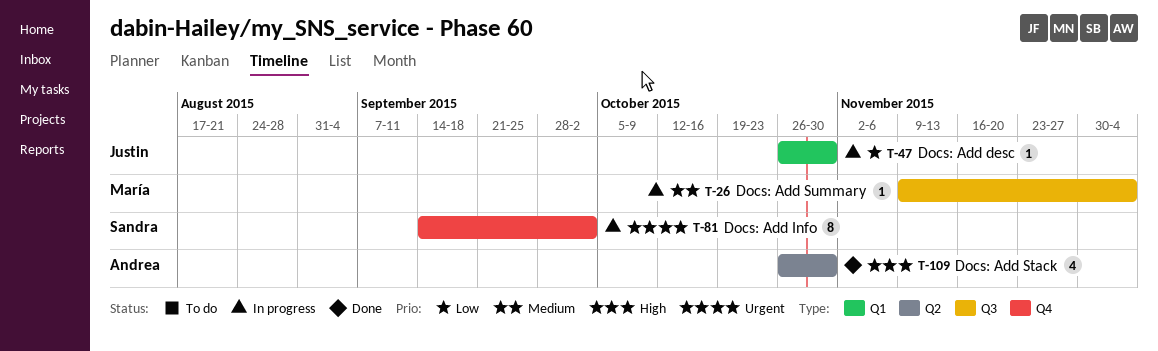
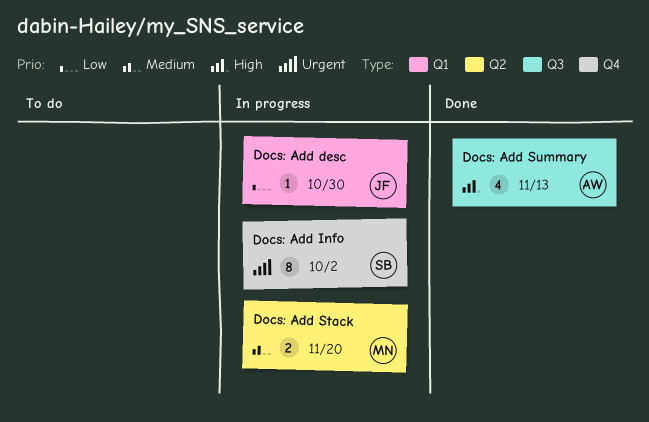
Docs: Add Stack, status: Done -> In progress
Docs: Add Stack, owner: Andrea -> María
Docs: Add Stack, priority: High -> Medium
Docs: Add Stack, estimate: 4 -> 2
Docs: Add Stack, due: Oct 30 -> Nov 20
Docs: Add Summary, status: In progress -> Done
Docs: Add Summary, owner: María -> Andrea
Docs: Add Summary, priority: Medium -> High
Docs: Add Summary, estimate: 1 -> 4
Docs: Add Summary, due: Dec 4 -> Nov 13

